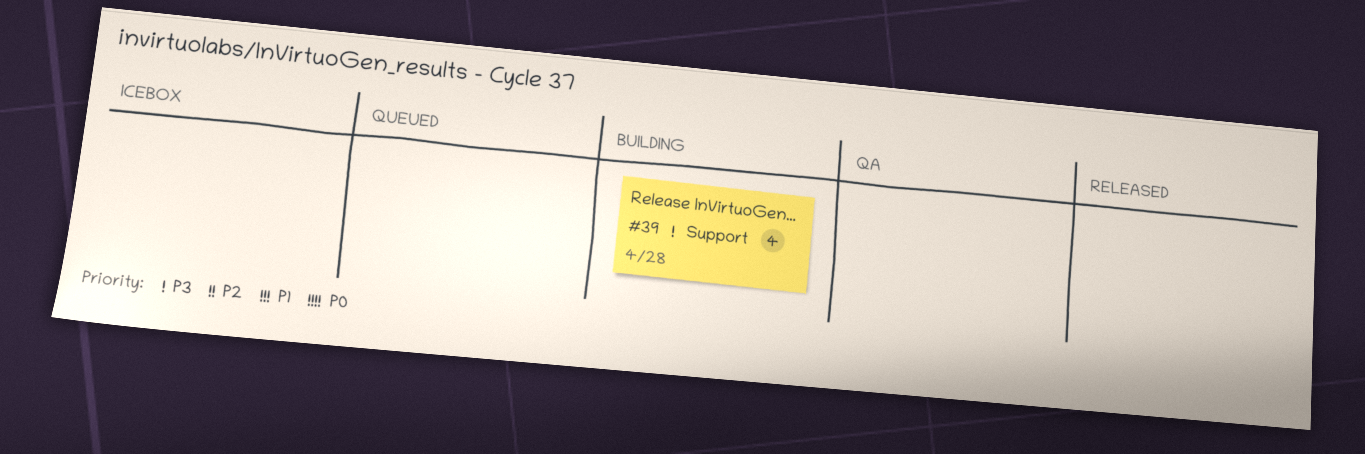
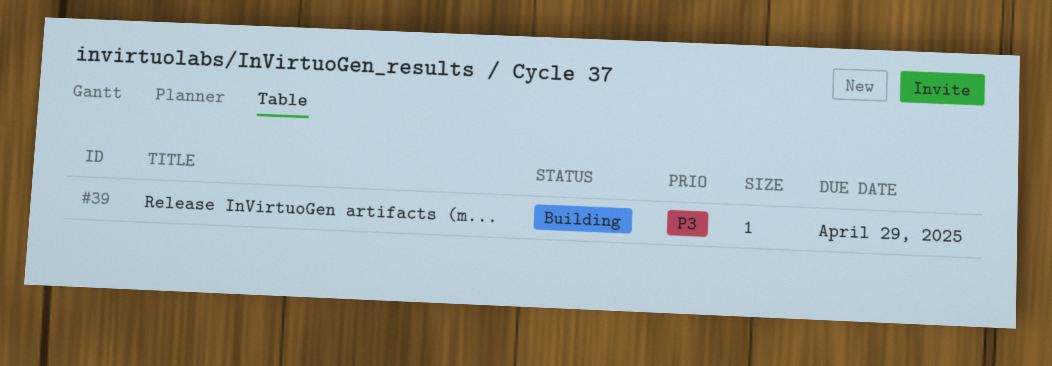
#39, estimate: 4 -> 1
#39, due: Apr 28 -> Apr 29

